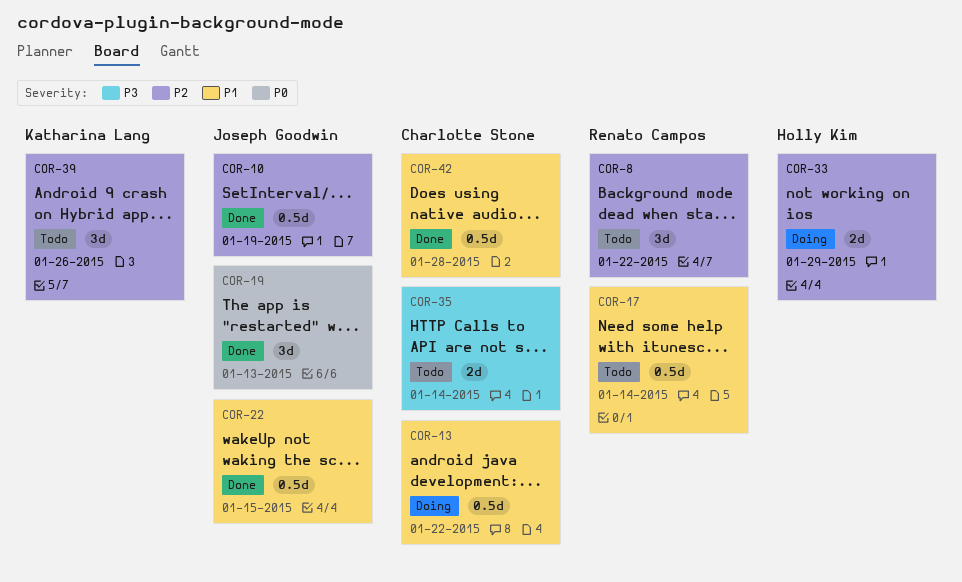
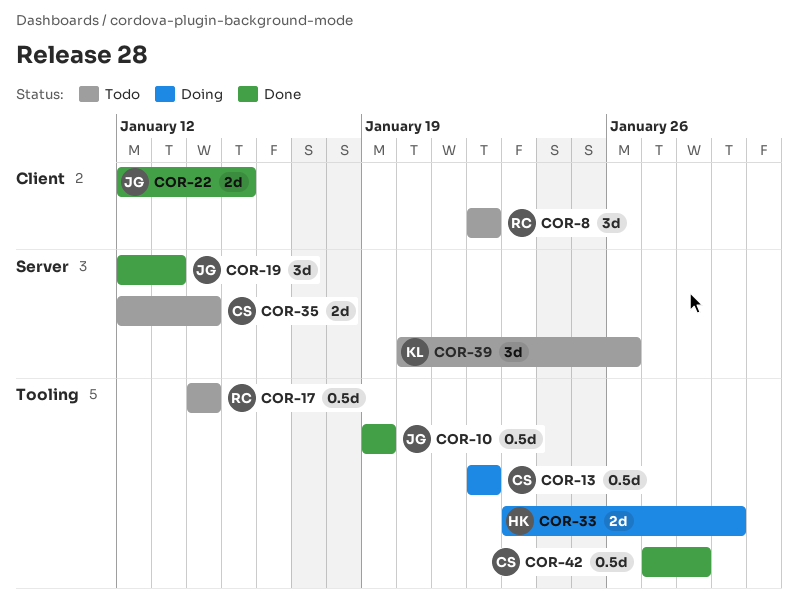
COR-22, estimate: 0.5d -> 2d

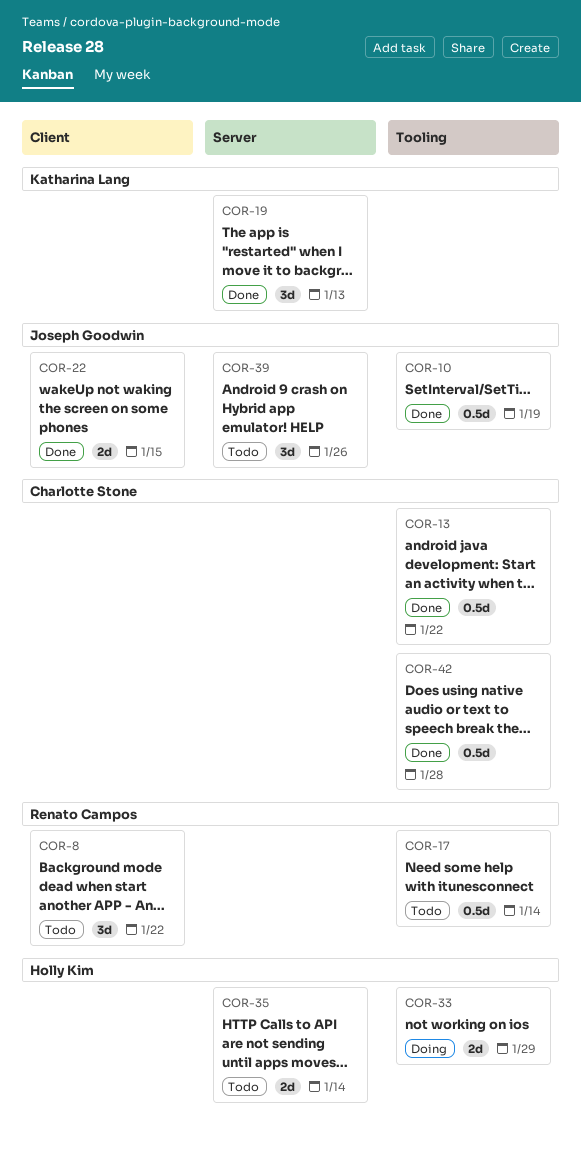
COR-13, status: Doing -> Done
COR-19, owner: Joseph Goodwin -> Katharina Lang
COR-35, owner: Charlotte Stone -> Holly Kim
COR-39, owner: Katharina Lang -> Joseph Goodwin

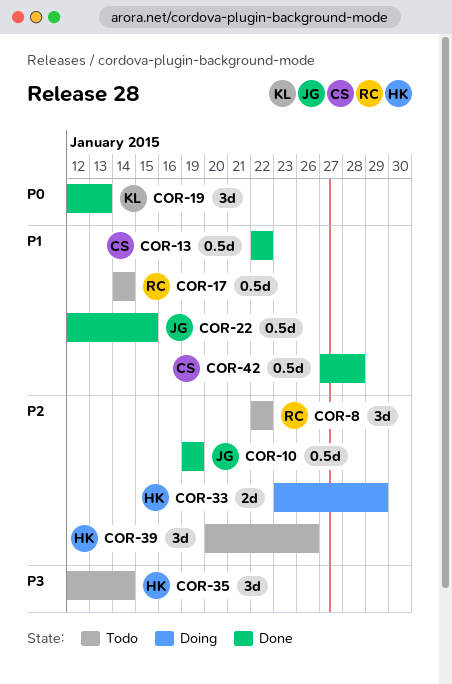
COR-22, estimate: 2d -> 0.5d
COR-35, estimate: 2d -> 3d
COR-39, owner: Joseph Goodwin -> Holly Kim

